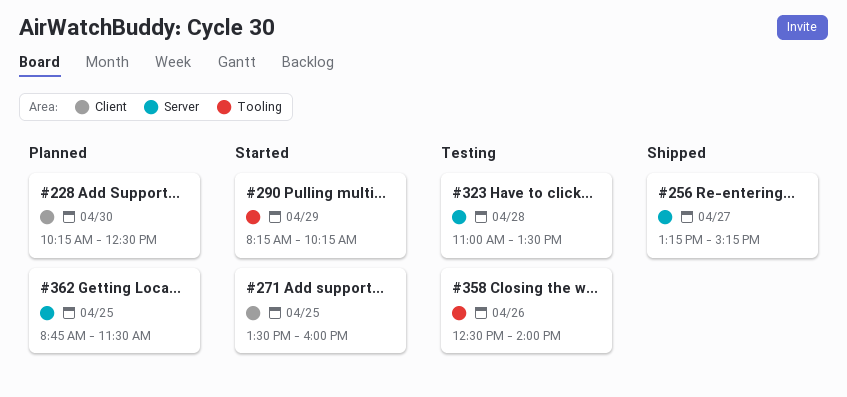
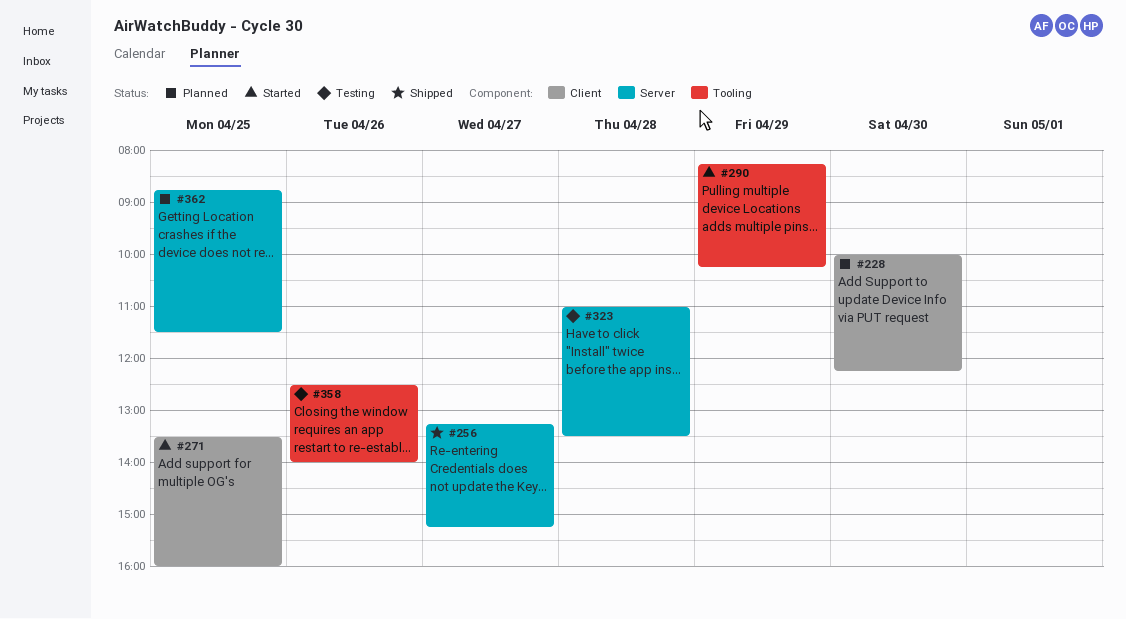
#228, begins: 10:15 -> 10:00
#228, ends: 12:30 -> 12:15

